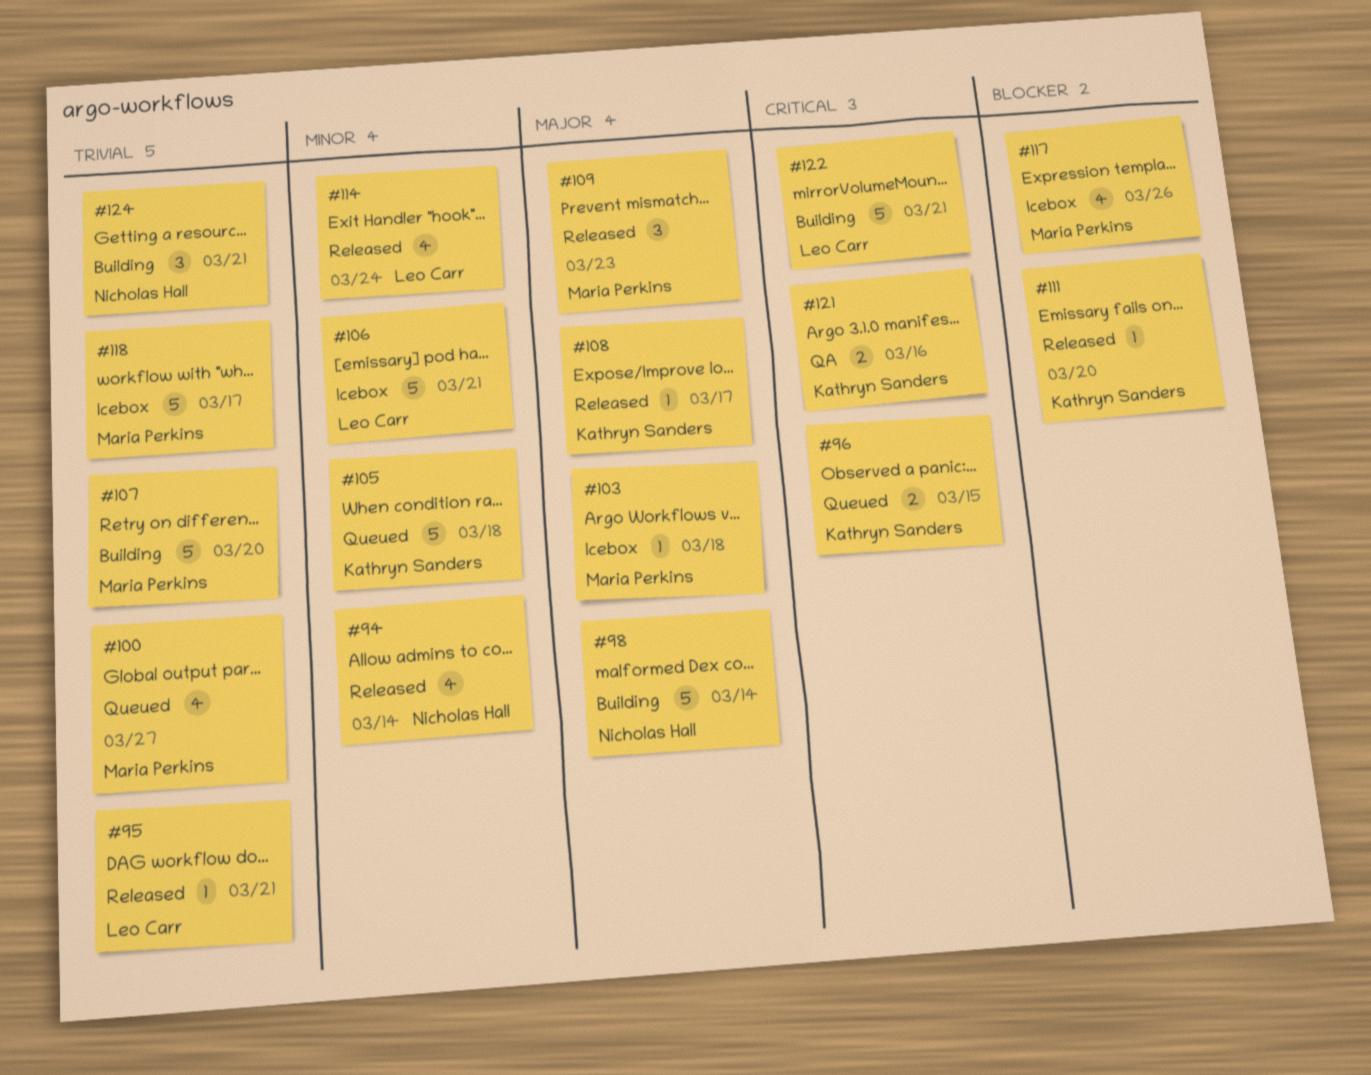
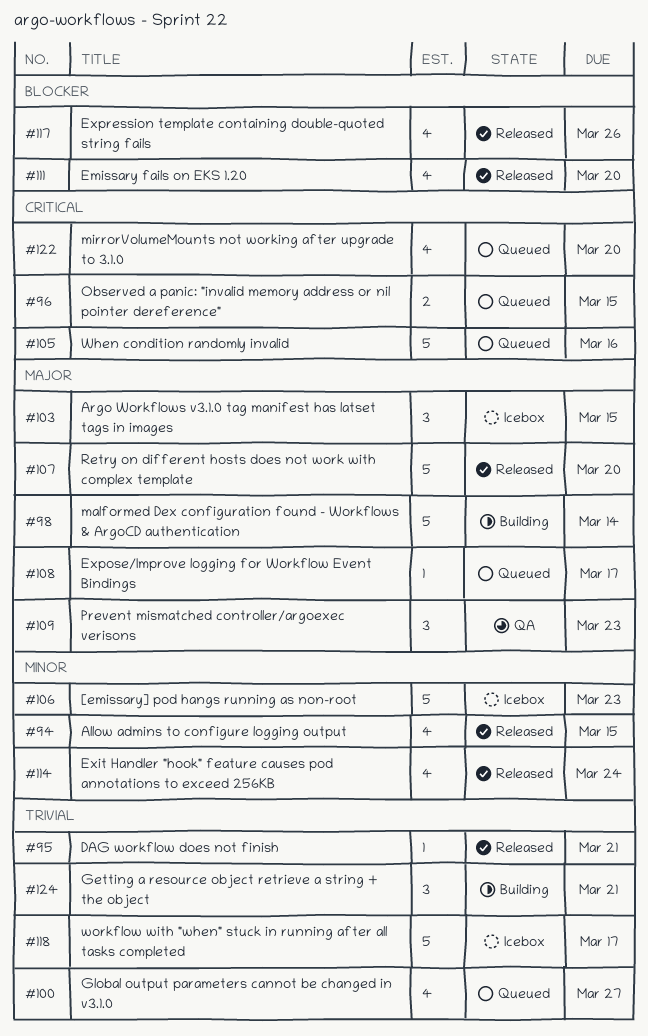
#94, due: Mar 14 -> Mar 15
#103, estimate: 1 -> 3
#103, due: Mar 18 -> Mar 15
#105, priority: Minor -> Critical
#105, due: Mar 18 -> Mar 16
#106, due: Mar 21 -> Mar 23
#107, status: Building -> Released
#107, priority: Trivial -> Major
#108, status: Released -> Queued
#109, status: Released -> QA
#111, estimate: 1 -> 4
#117, status: Icebox -> Released
#121: present -> none
#122, status: Building -> Queued
#122, estimate: 5 -> 4
#122, due: Mar 21 -> Mar 20

